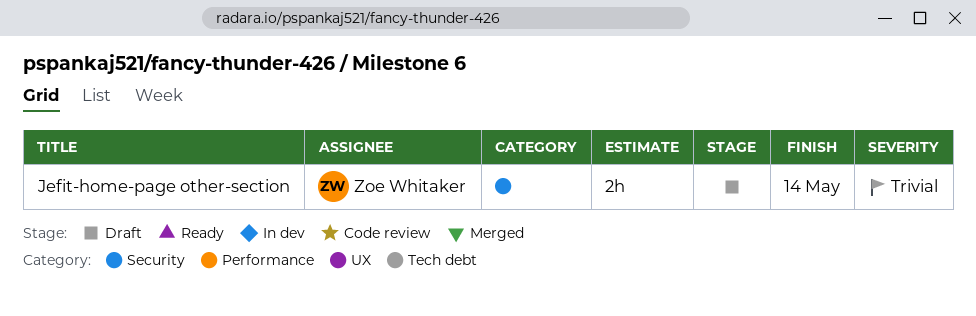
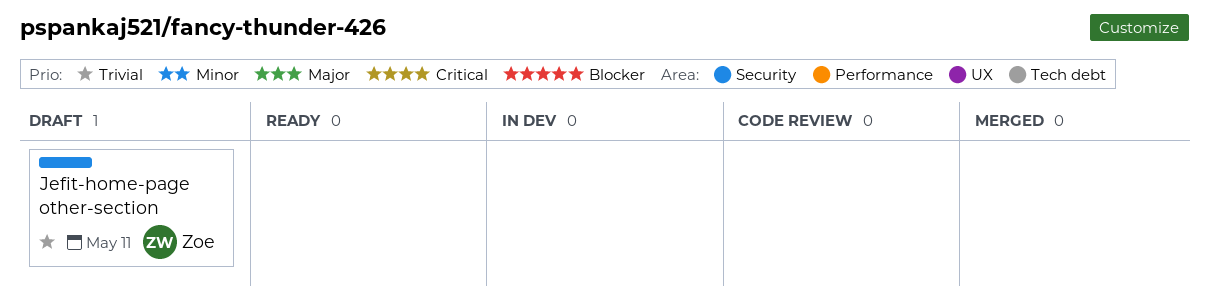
Jefit-home-page other-section, due: May 14 -> May 11

